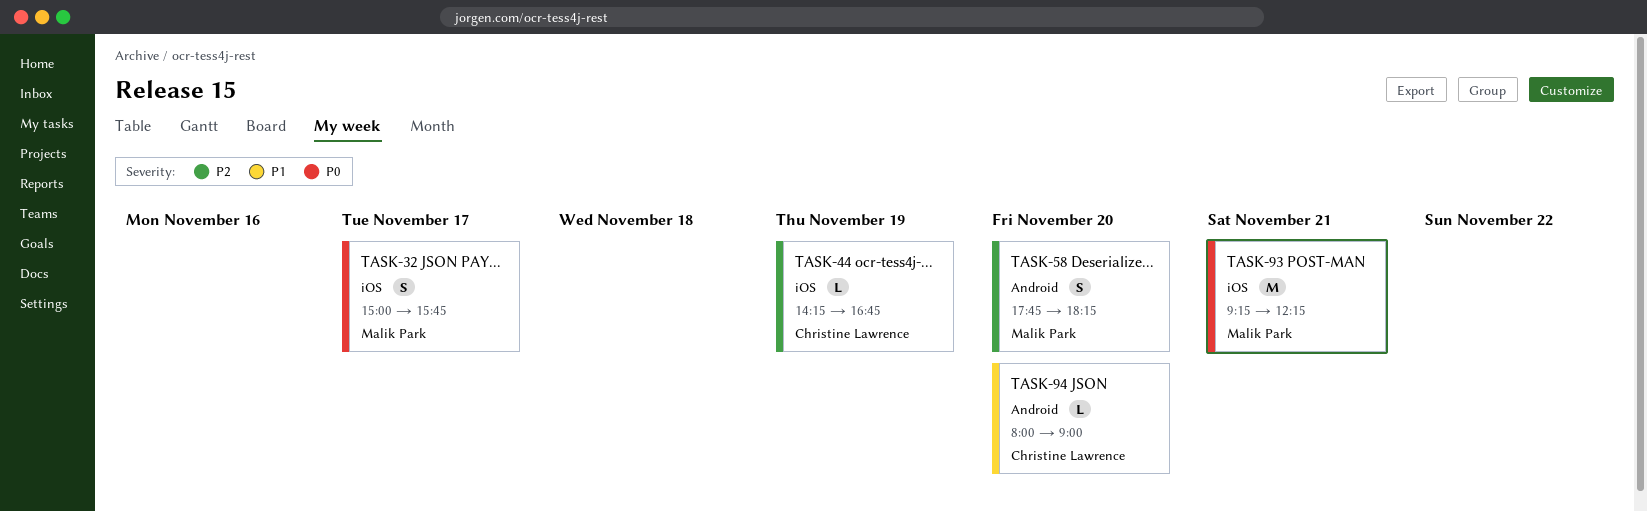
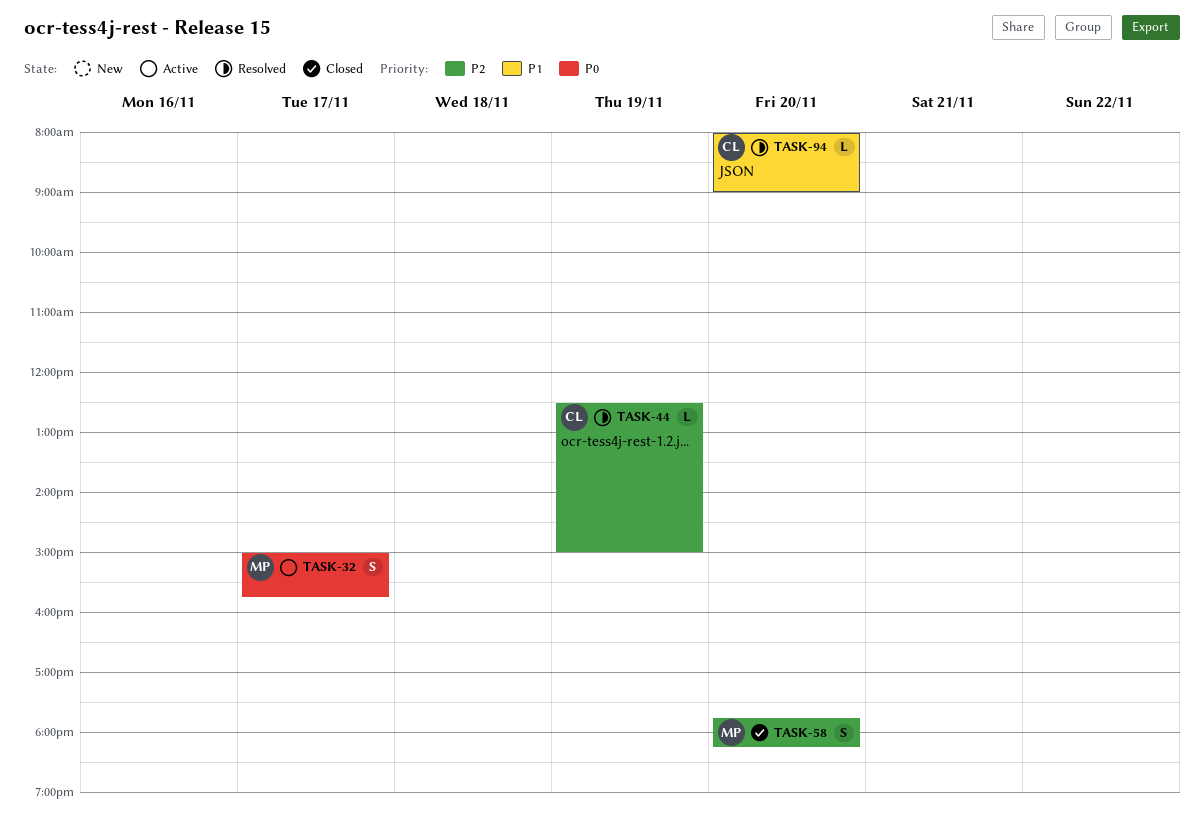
TASK-44, begins: 14:15 -> 12:30
TASK-44, ends: 16:45 -> 15:00
TASK-93: present -> none

